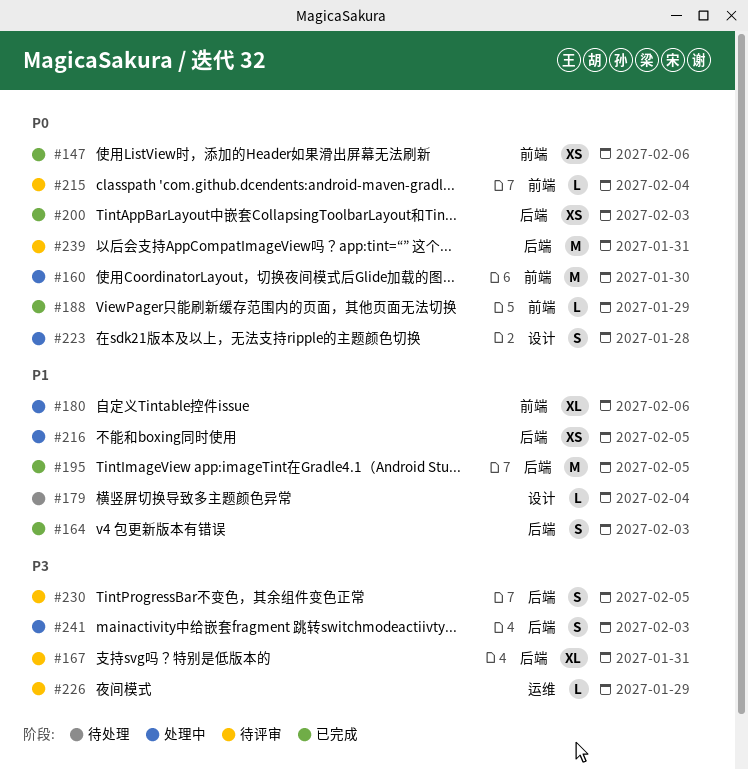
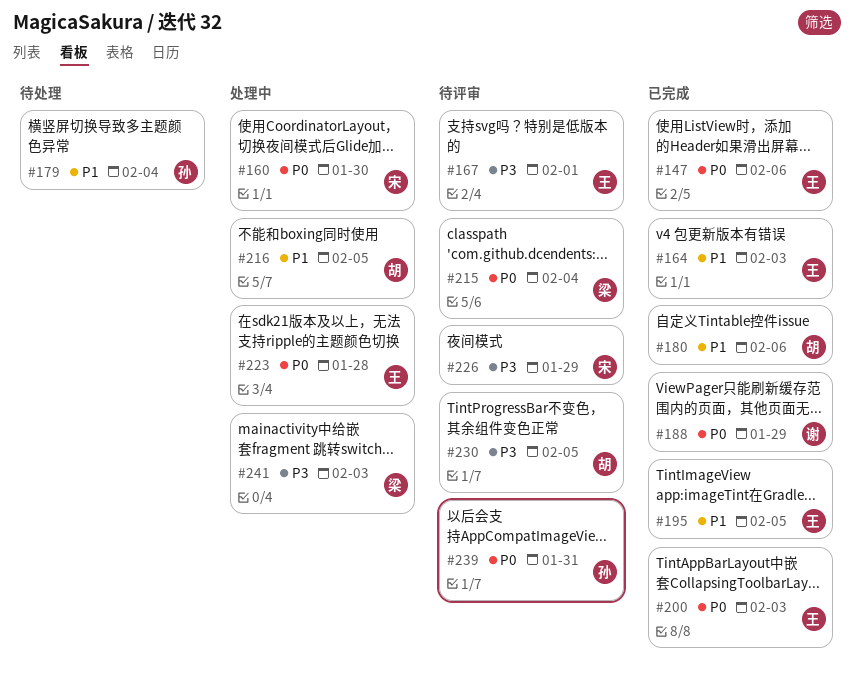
#167, due: Jan 31 -> Feb 1
#180, status: 处理中 -> 已完成

